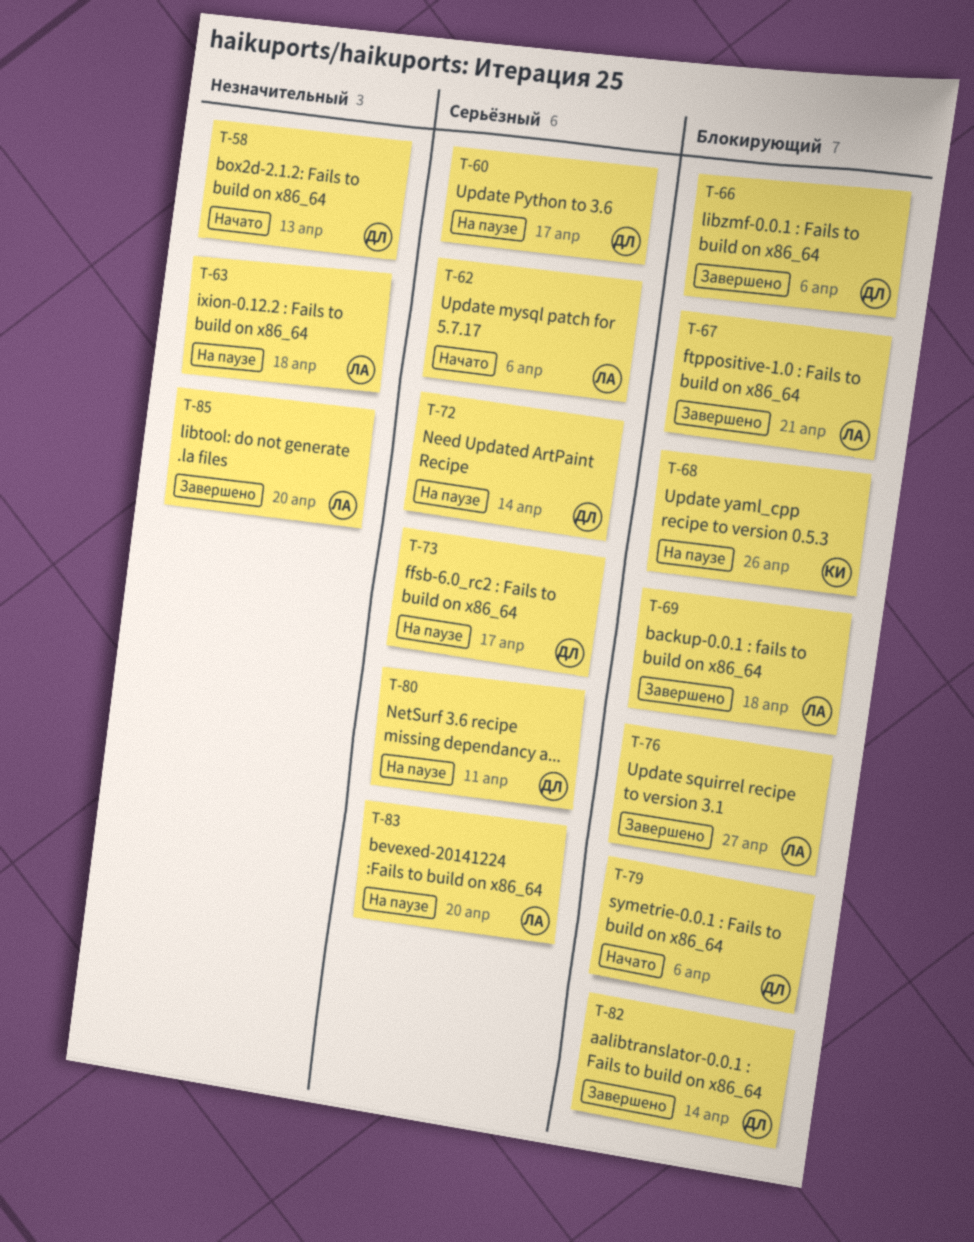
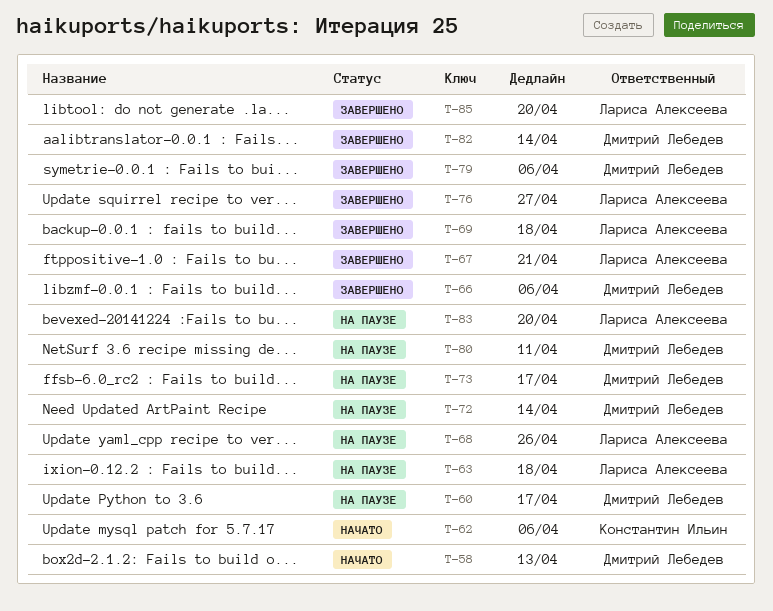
T-62, owner: Лариса Алексеева -> Константин Ильин
T-68, owner: Константин Ильин -> Лариса Алексеева
T-79, status: Начато -> Завершено

